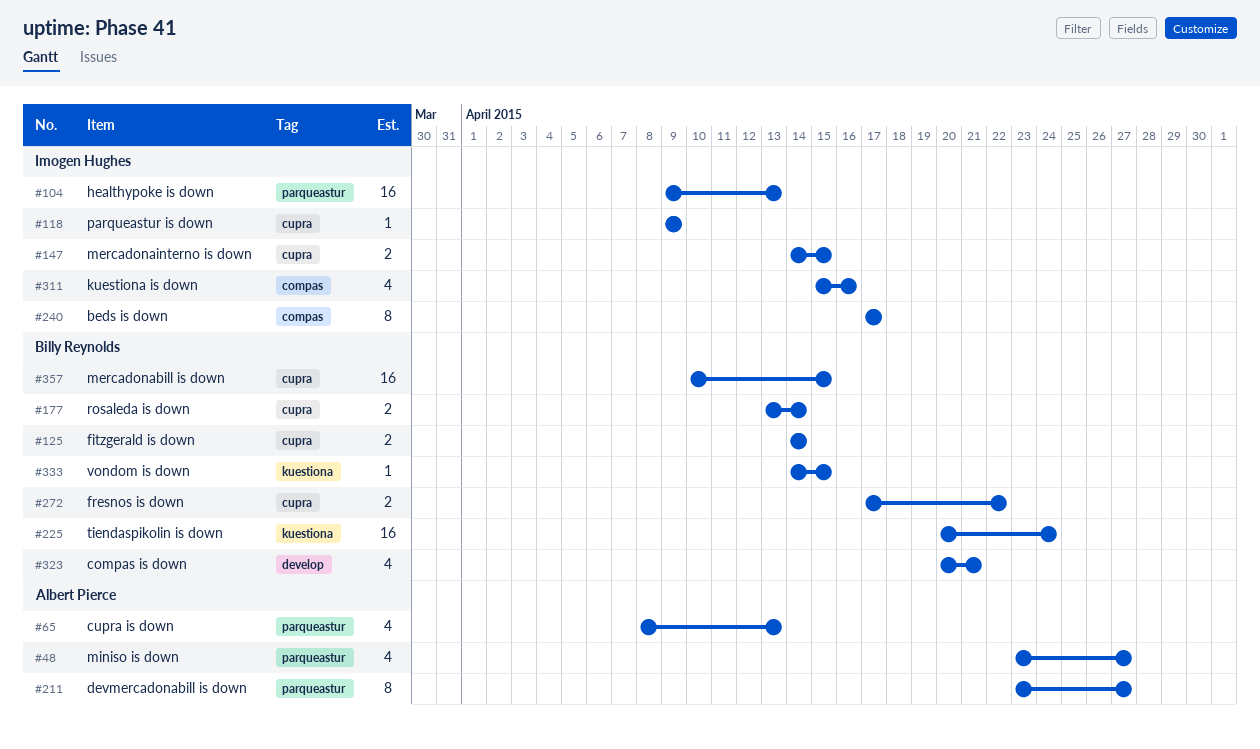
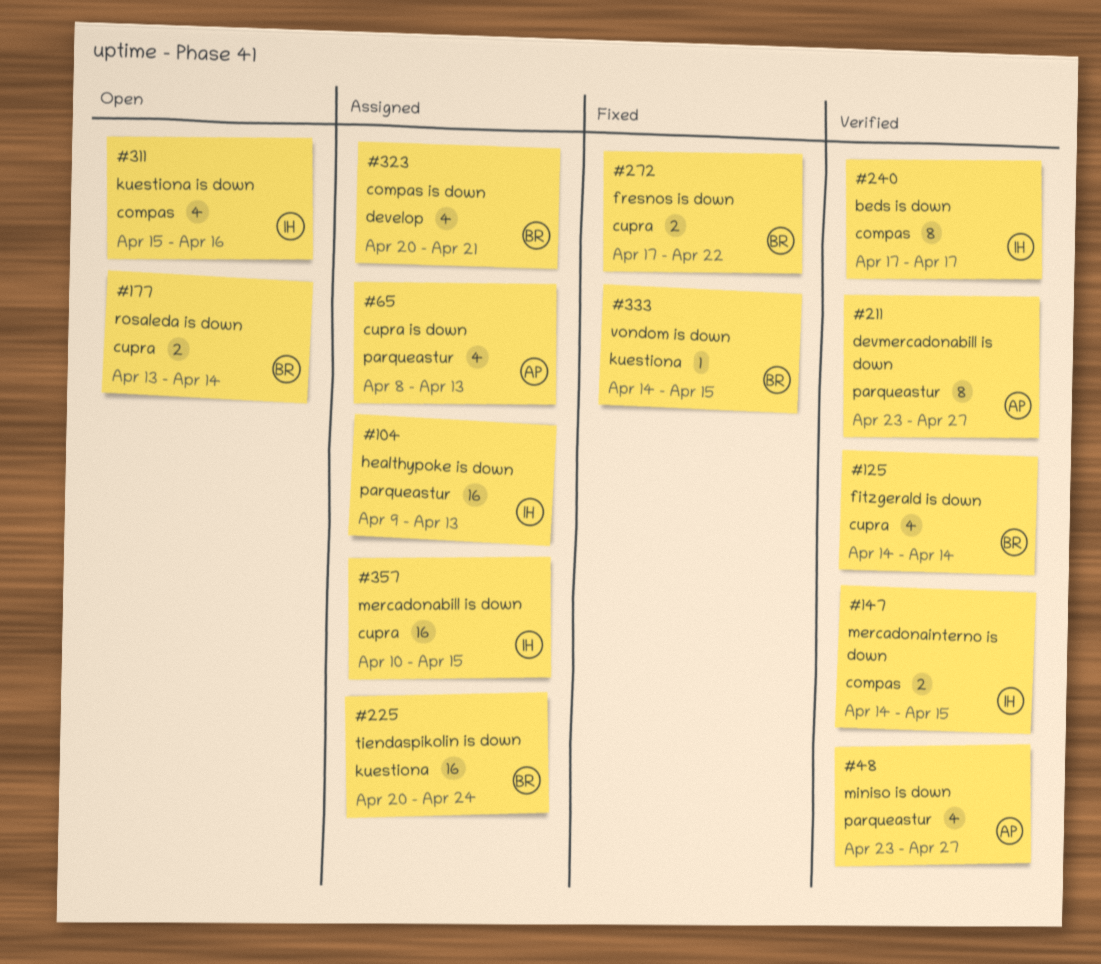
#118: present -> none
#125, estimate: 2 -> 4
#147, label: cupra -> compas
#357, owner: Billy Reynolds -> Imogen Hughes

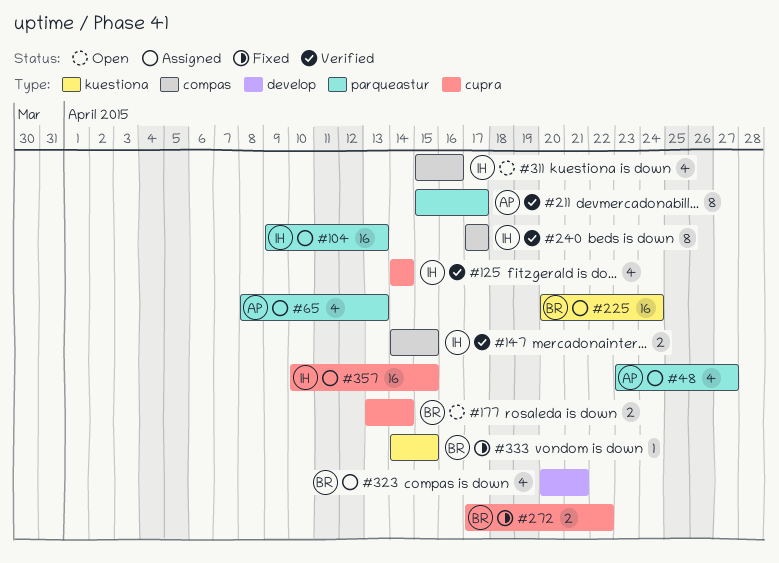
#48, status: Verified -> Assigned
#125, owner: BR -> IH
#211, start: Apr 23 -> Apr 15
#211, due: Apr 27 -> Apr 17

